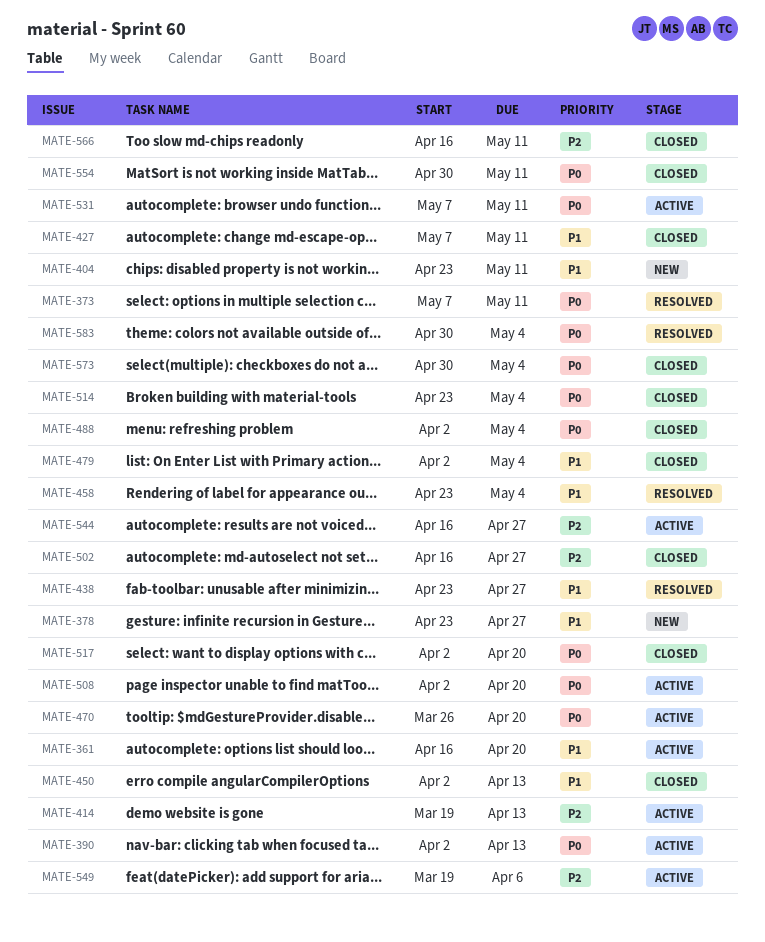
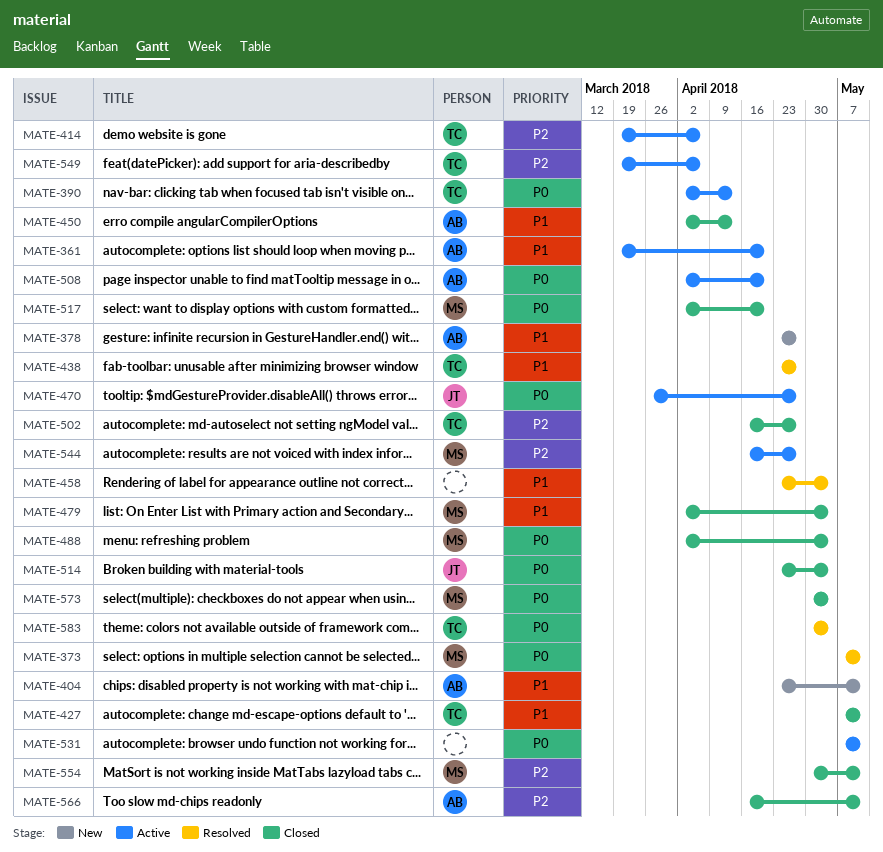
MATE-361, start: Apr 16 -> Mar 19
MATE-414, due: Apr 13 -> Apr 6
MATE-470, due: Apr 20 -> Apr 27
MATE-554, priority: P0 -> P2

